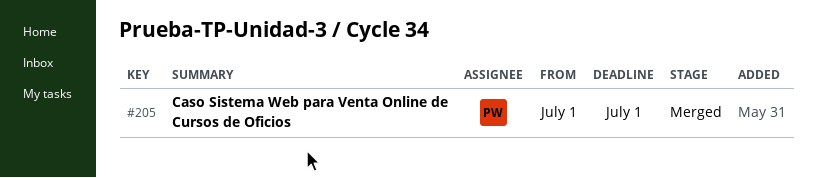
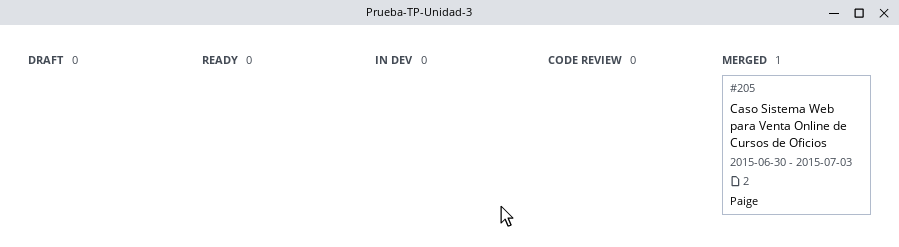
#205, start: Jul 1 -> Jun 30
#205, due: Jul 1 -> Jul 3

